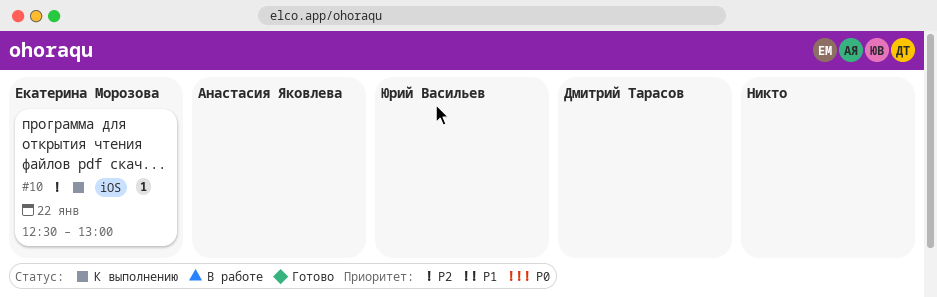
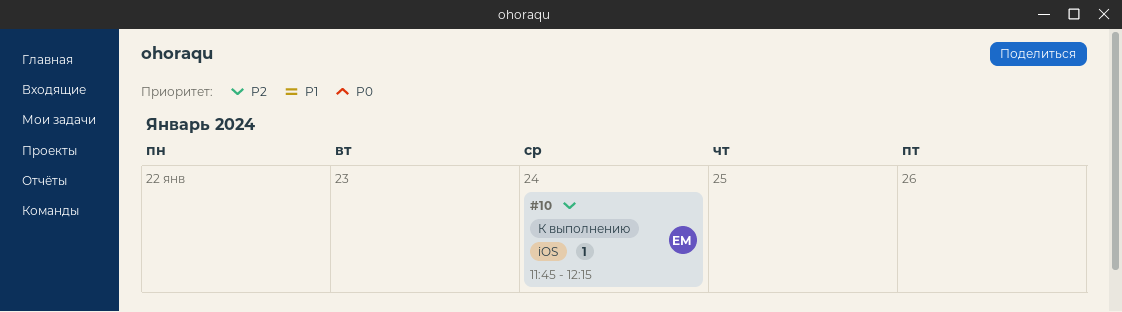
#10, day: Jan 22 -> Jan 24
#10, begins: 12:30 -> 11:45
#10, ends: 13:00 -> 12:15

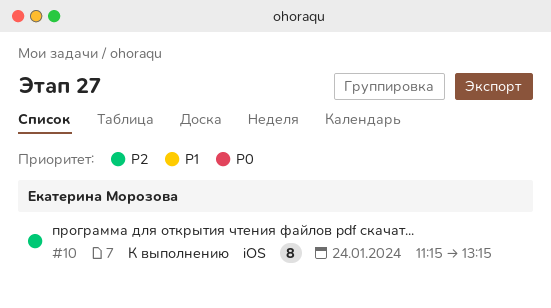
#10, estimate: 1 -> 8
#10, begins: 11:45 -> 11:15
#10, ends: 12:15 -> 13:15

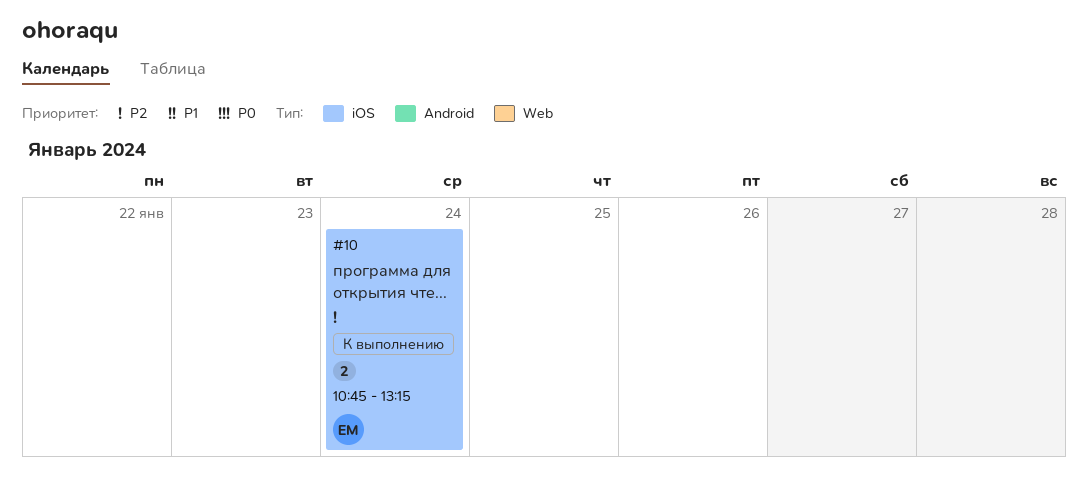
#10, estimate: 8 -> 2
#10, begins: 11:15 -> 10:45

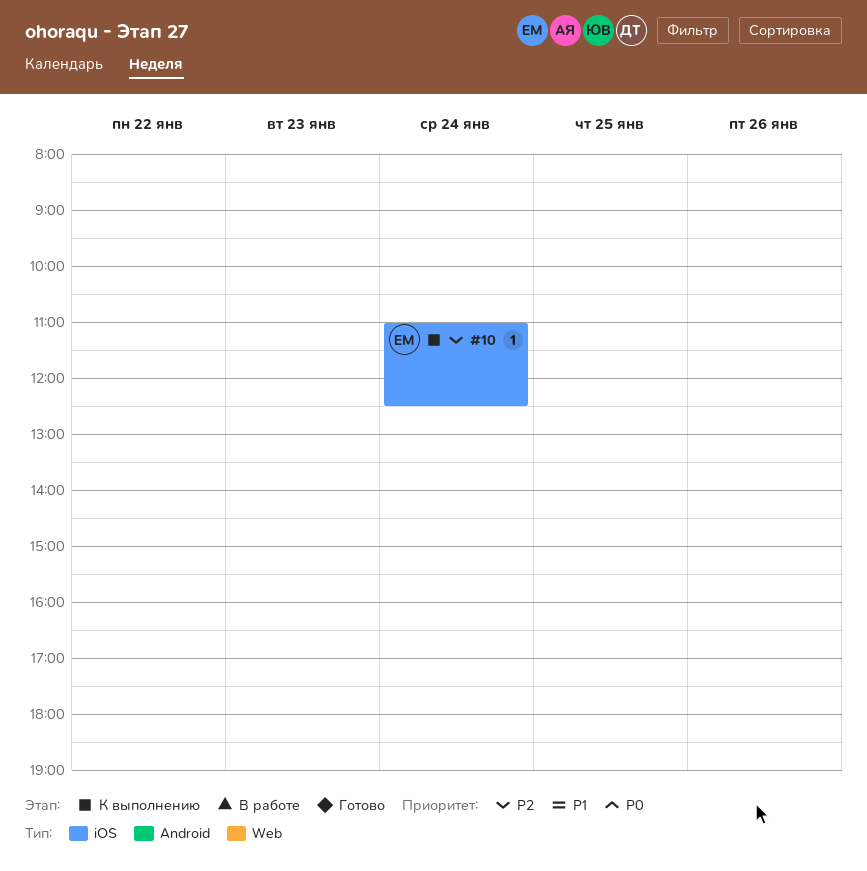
#10, estimate: 2 -> 1
#10, begins: 10:45 -> 11:00
#10, ends: 13:15 -> 12:30

